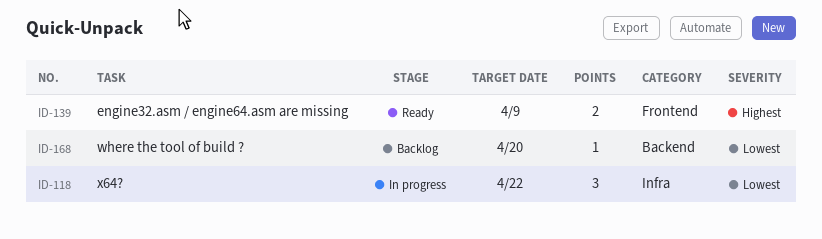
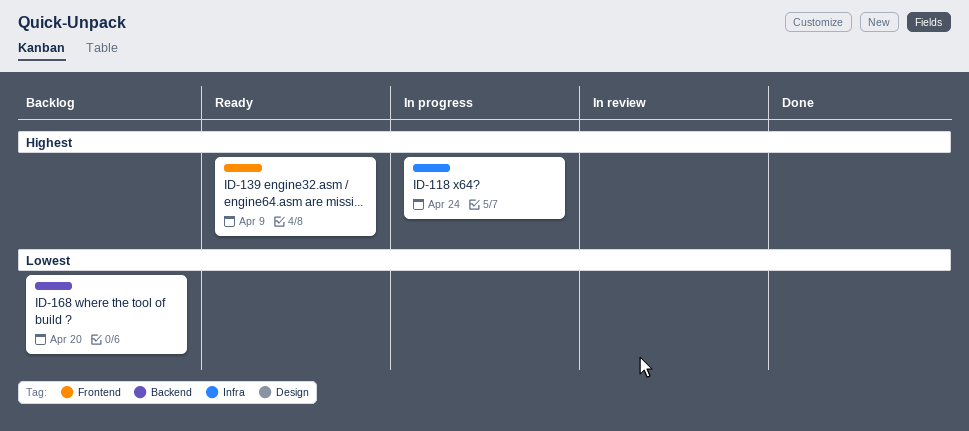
ID-118, priority: Lowest -> Highest
ID-118, due: Apr 22 -> Apr 24

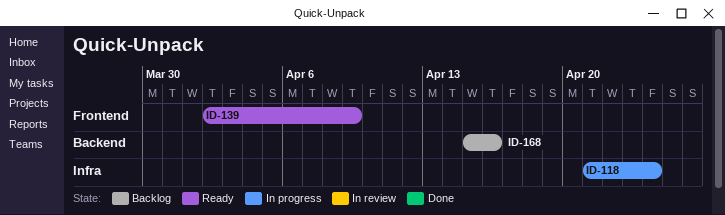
ID-168, due: Apr 20 -> Apr 16

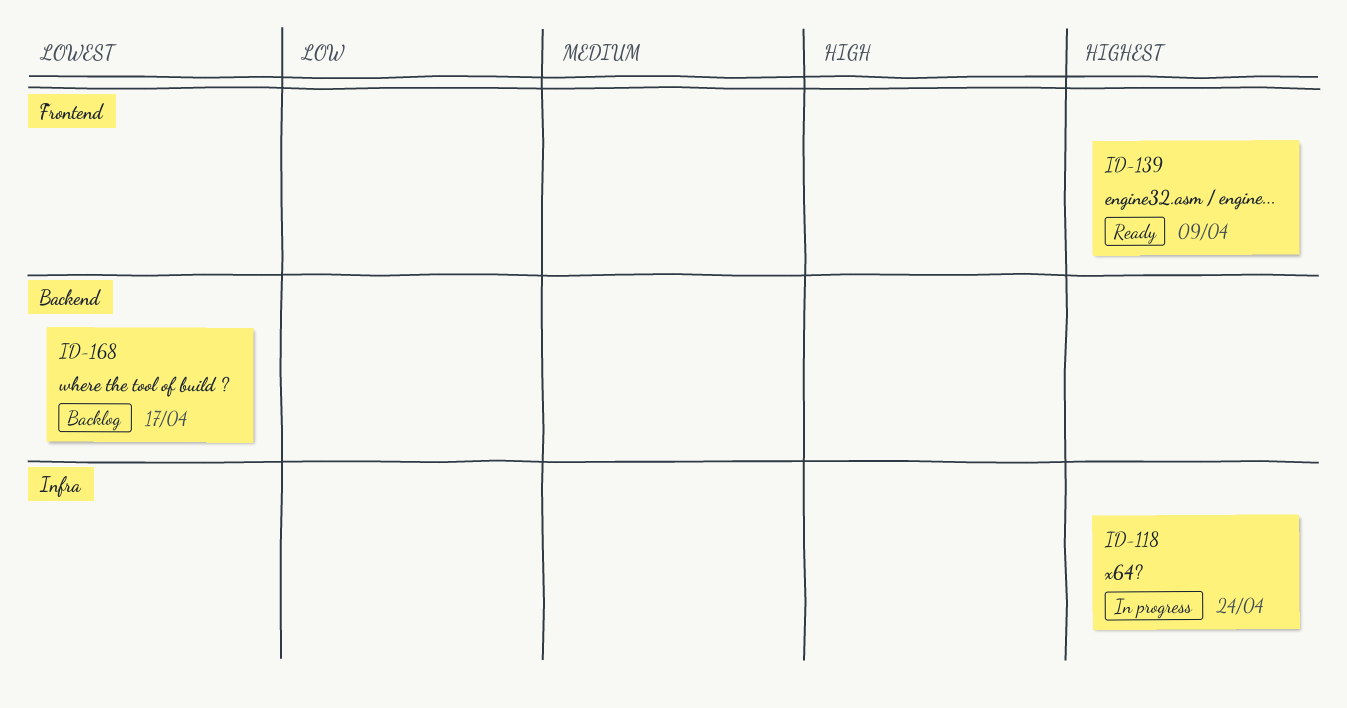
ID-168, due: Apr 16 -> Apr 17

